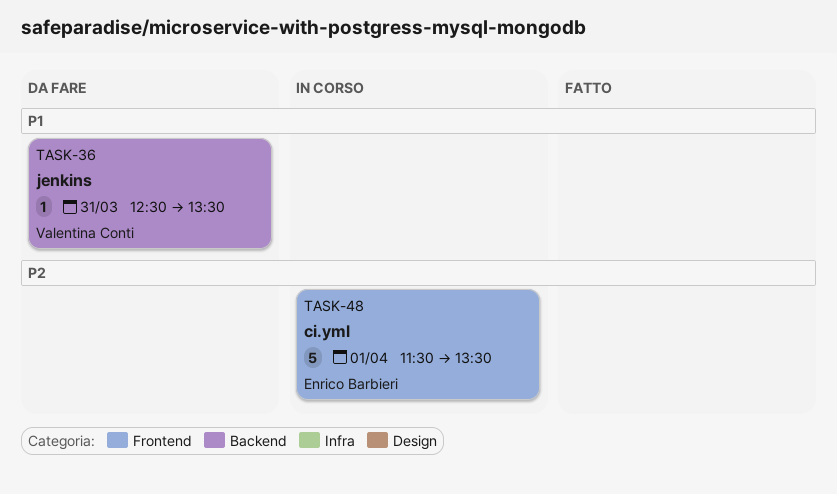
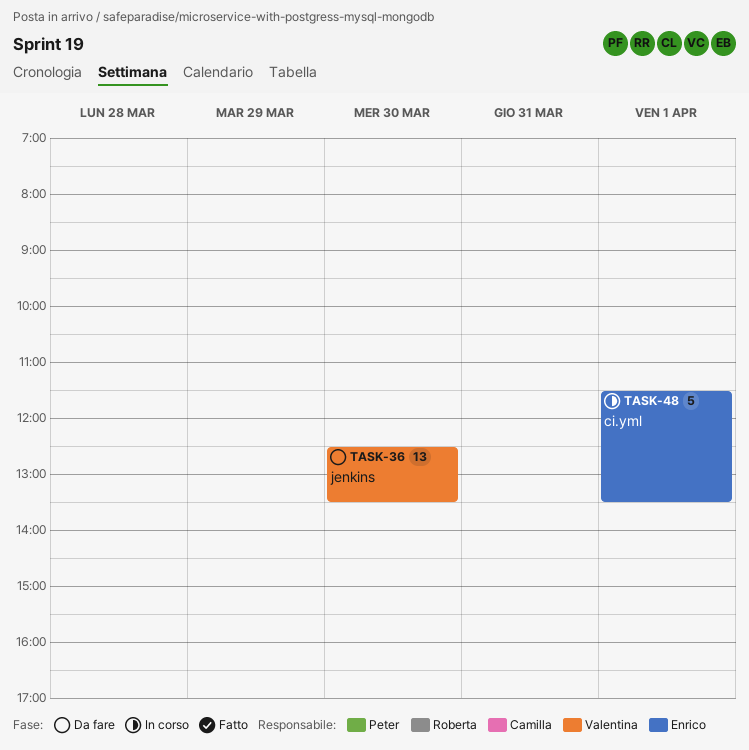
TASK-36, estimate: 1 -> 13
TASK-36, day: Mar 31 -> Mar 30

